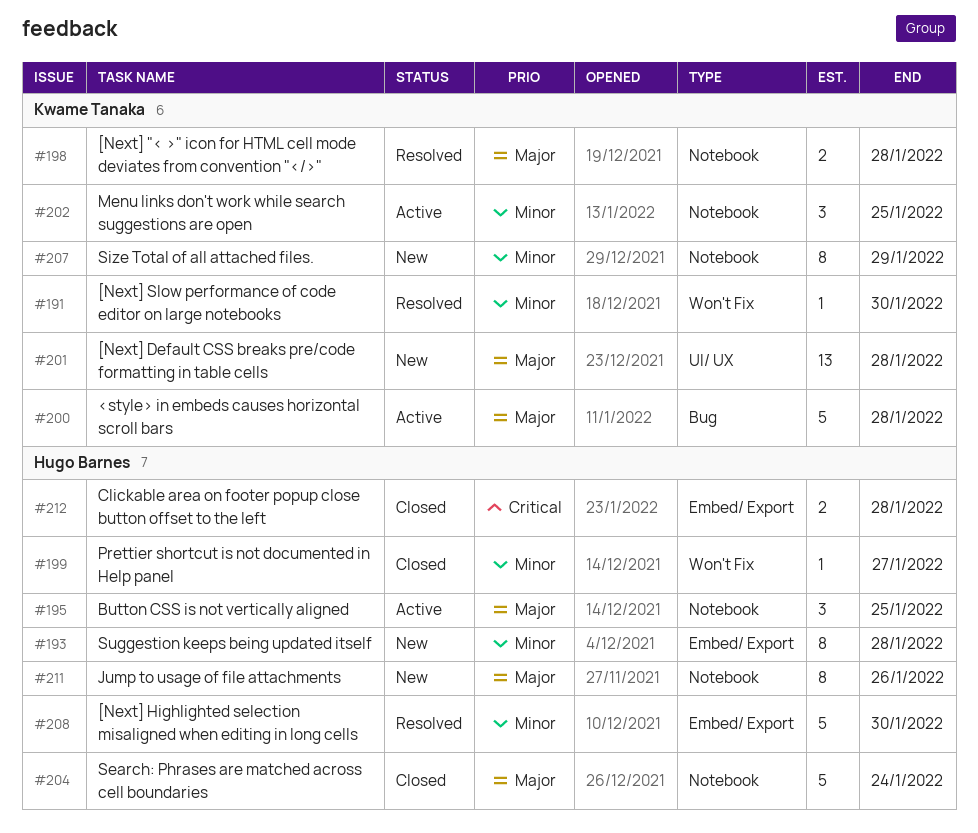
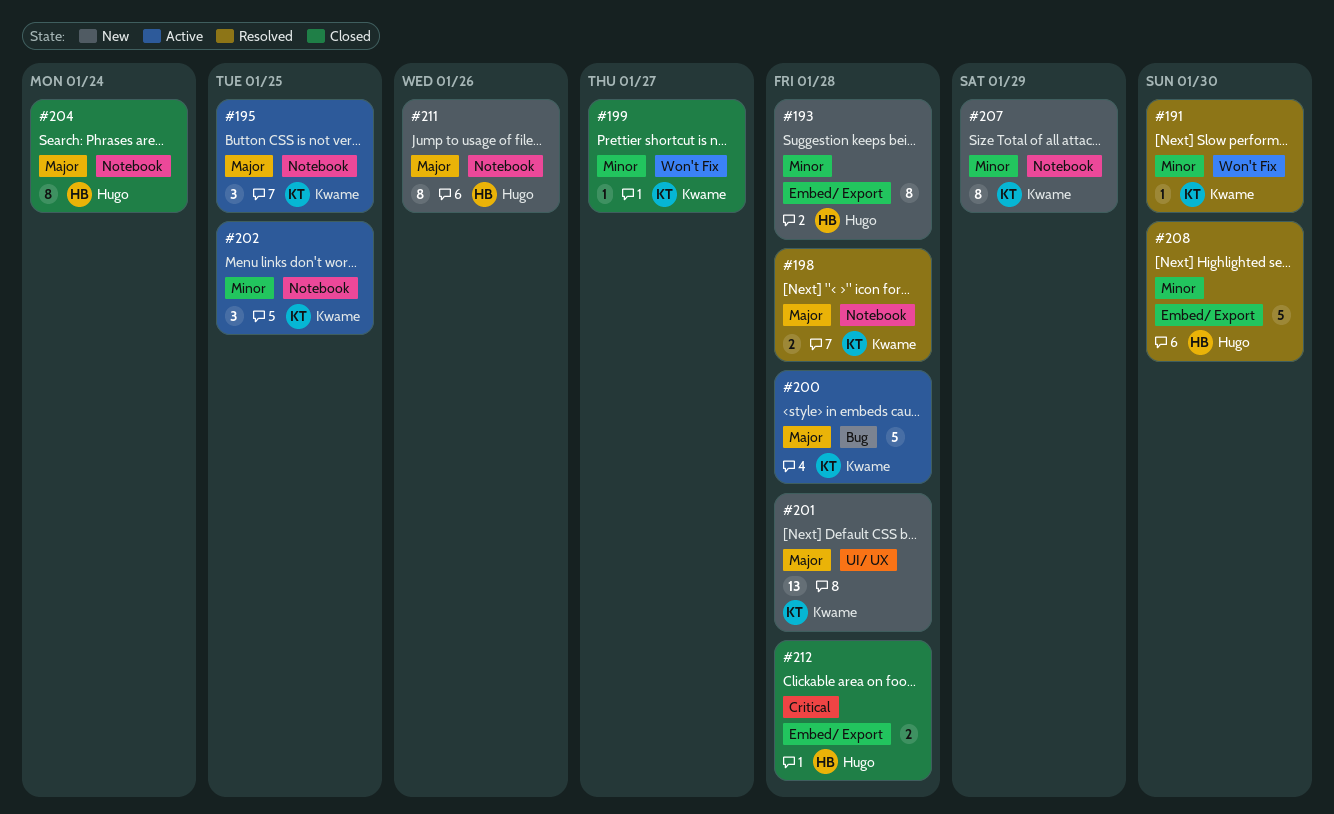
#195, owner: Hugo Barnes -> Kwame Tanaka
#199, owner: Hugo Barnes -> Kwame Tanaka
#204, estimate: 5 -> 8

